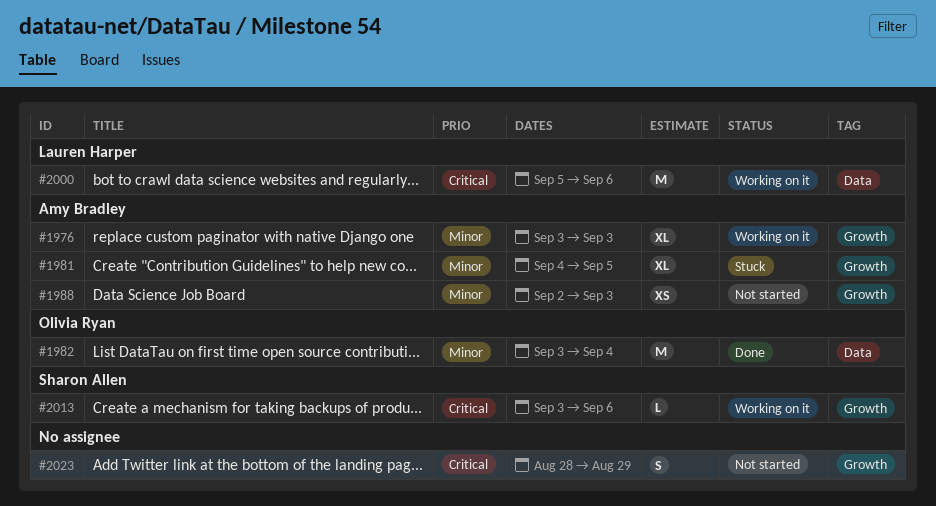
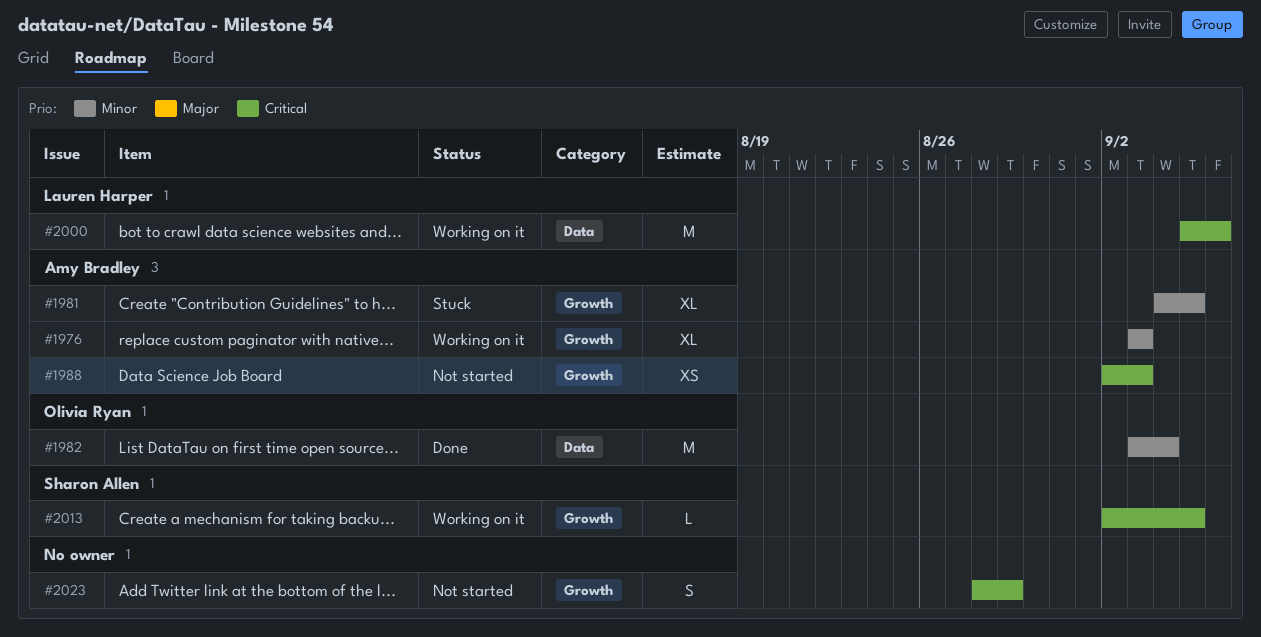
#1988, priority: Minor -> Critical
#2013, start: Sep 3 -> Sep 2
#2013, due: Sep 6 -> Sep 5

